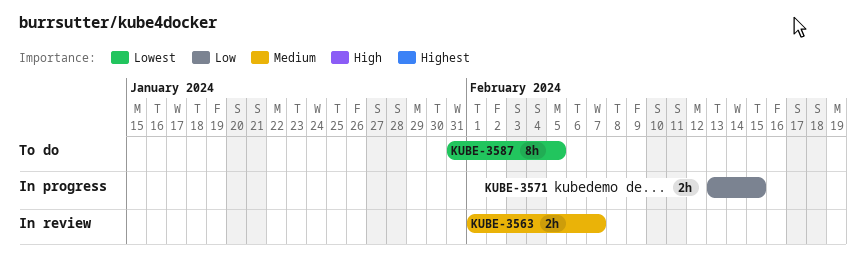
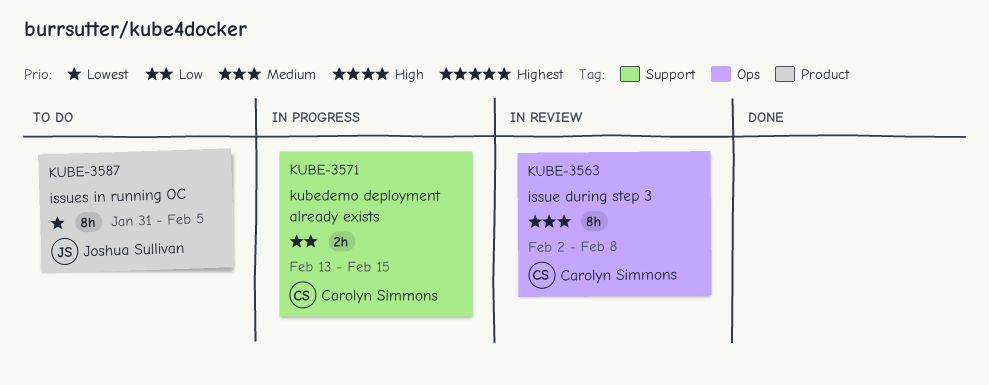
KUBE-3563, estimate: 2h -> 8h
KUBE-3563, start: Feb 1 -> Feb 2
KUBE-3563, due: Feb 7 -> Feb 8

